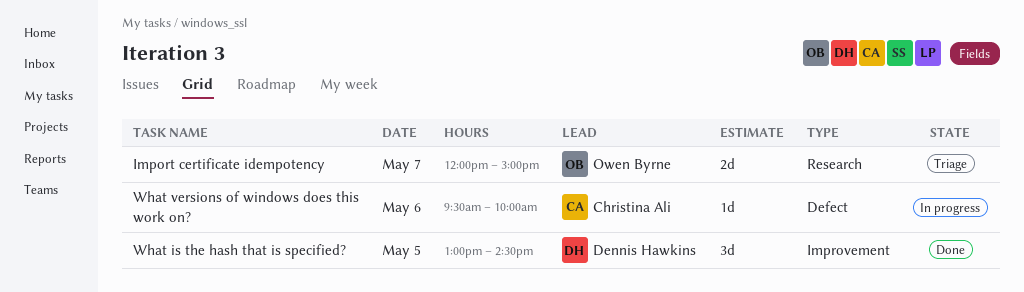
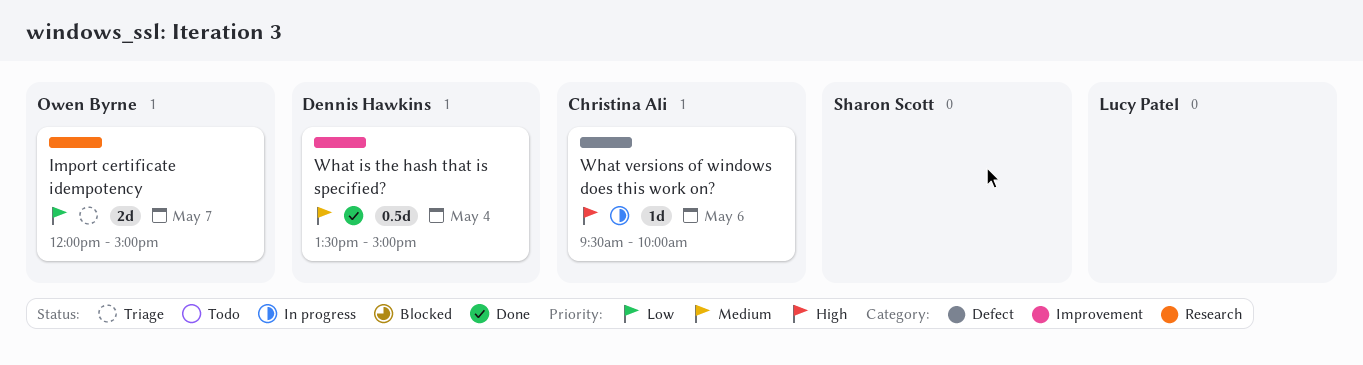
What is the hash that is specified?, estimate: 3d -> 0.5d
What is the hash that is specified?, day: May 5 -> May 4
What is the hash that is specified?, begins: 13:00 -> 13:30
What is the hash that is specified?, ends: 14:30 -> 15:00

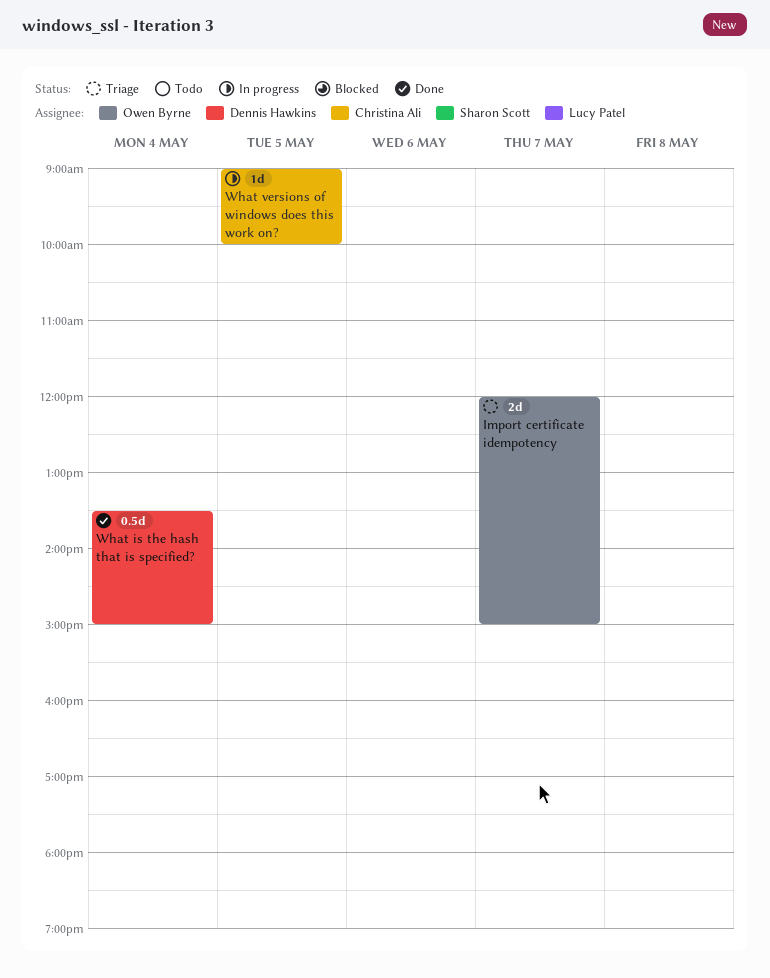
What versions of windows does this work on?, day: May 6 -> May 5
What versions of windows does this work on?, begins: 09:30 -> 09:00

